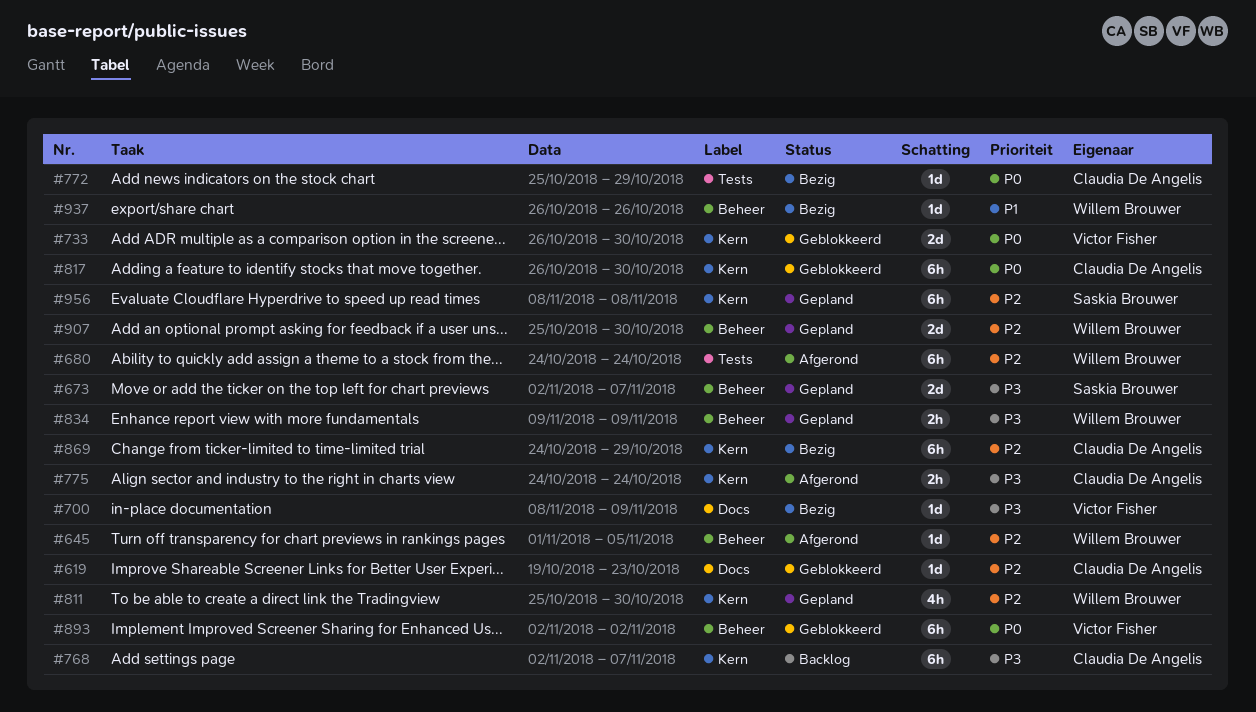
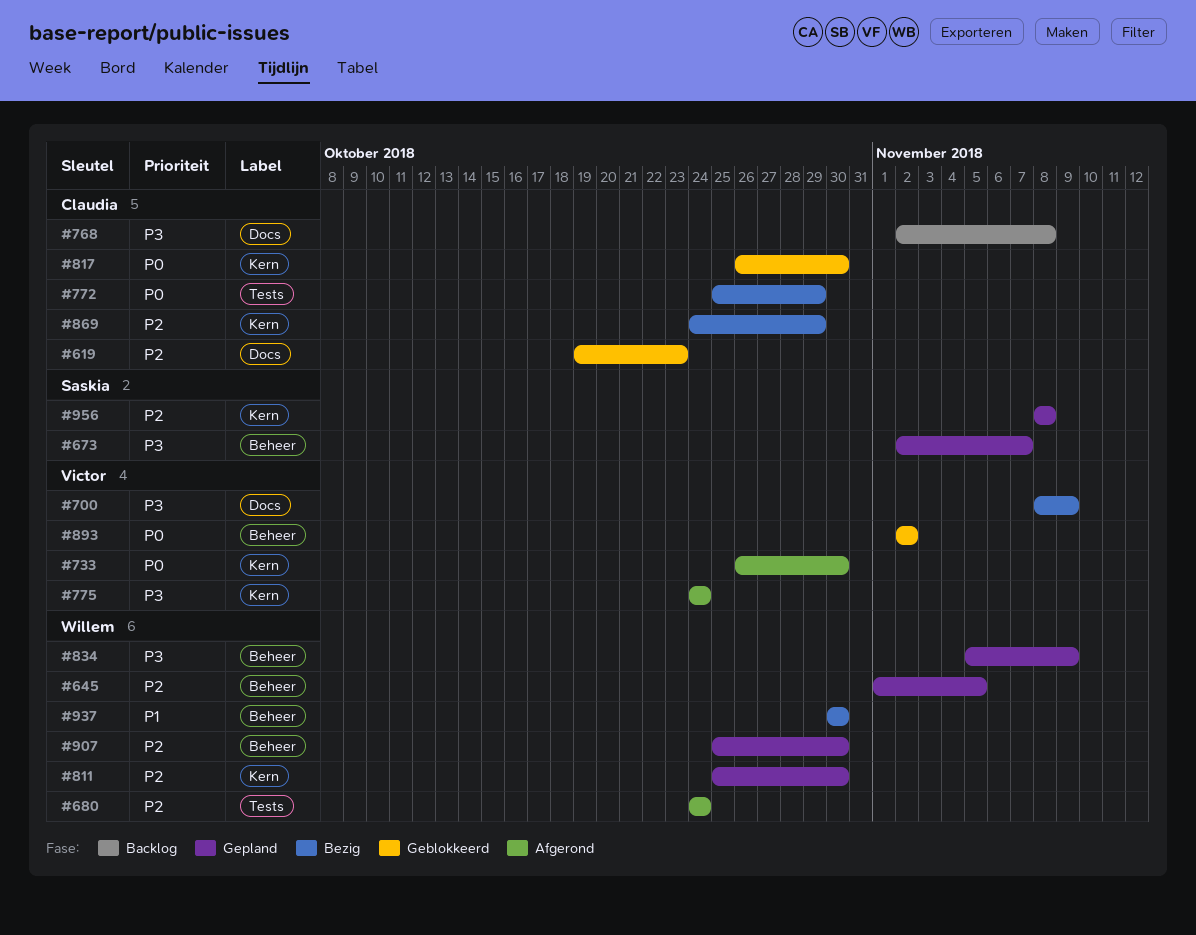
#645, status: Afgerond -> Gepland
#733, status: Geblokkeerd -> Afgerond
#768, label: Kern -> Docs
#768, due: Nov 7 -> Nov 8
#775, owner: Claudia De Angelis -> Victor Fisher
#834, start: Nov 9 -> Nov 5
#937, start: Oct 26 -> Oct 30
#937, due: Oct 26 -> Oct 30

